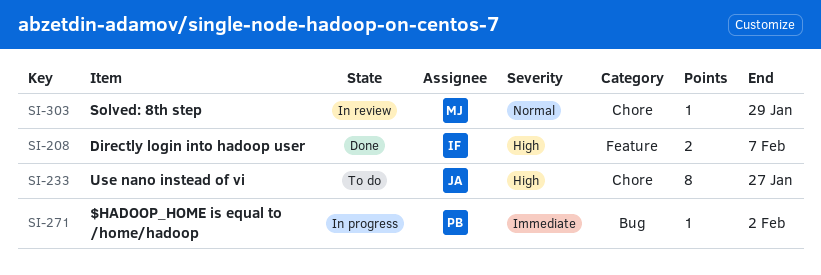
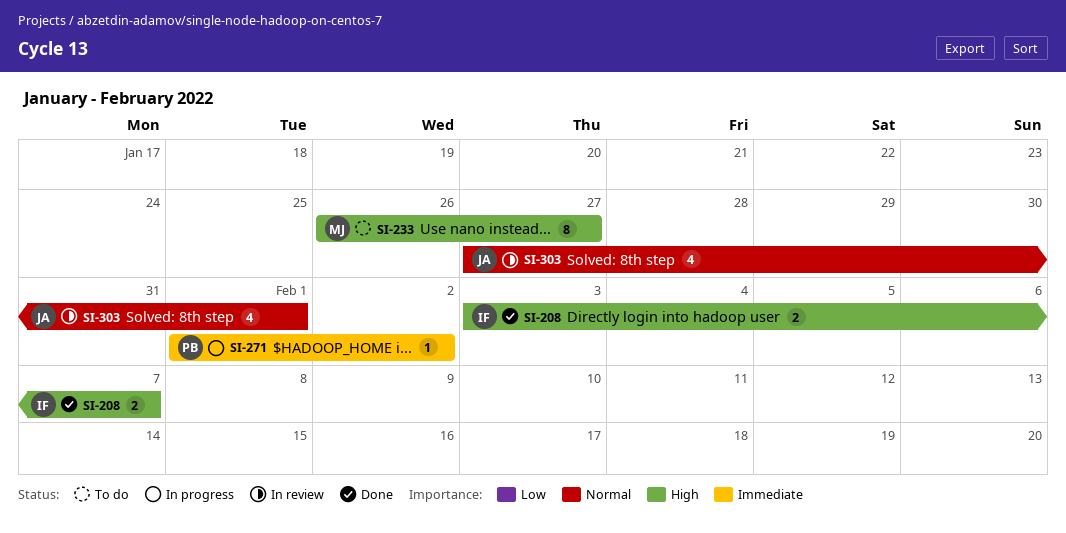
SI-233, owner: JA -> MJ
SI-303, owner: MJ -> JA
SI-303, estimate: 1 -> 4
SI-303, due: Jan 29 -> Feb 1

